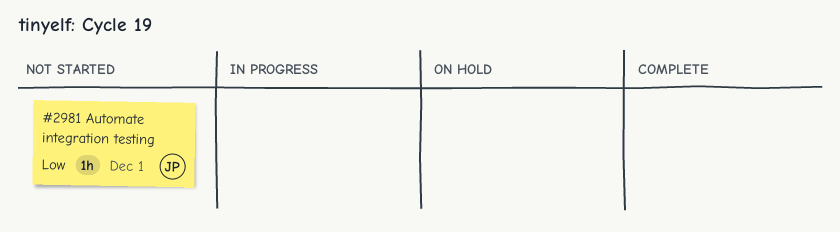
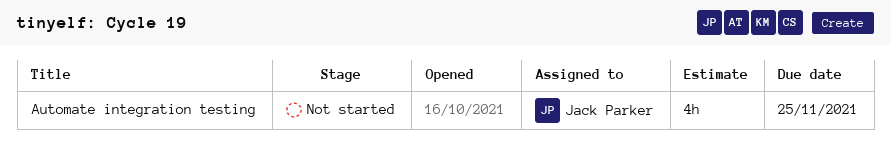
Automate integration testing, estimate: 1h -> 4h
Automate integration testing, due: Dec 1 -> Nov 25

